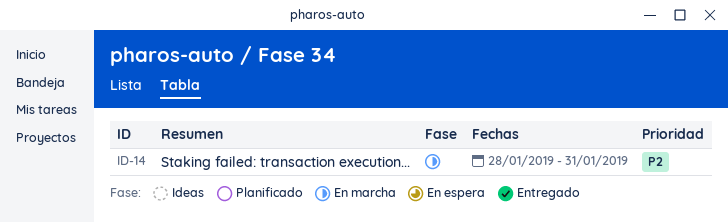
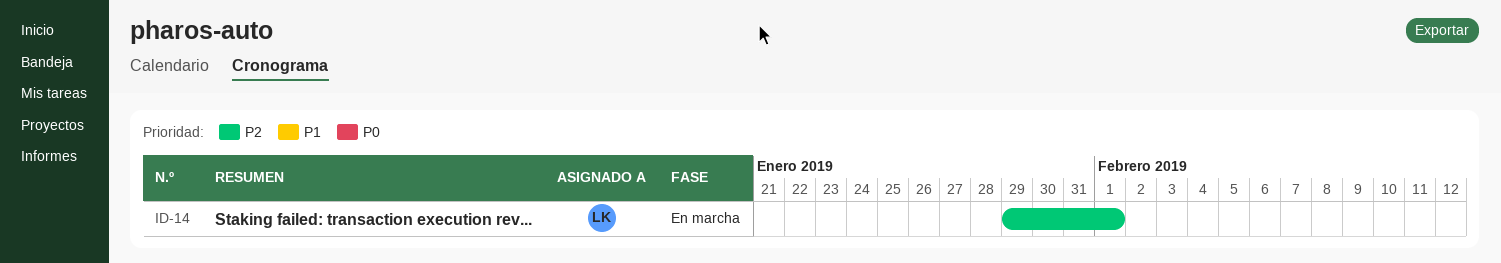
ID-14, start: Jan 28 -> Jan 29
ID-14, due: Jan 31 -> Feb 1

